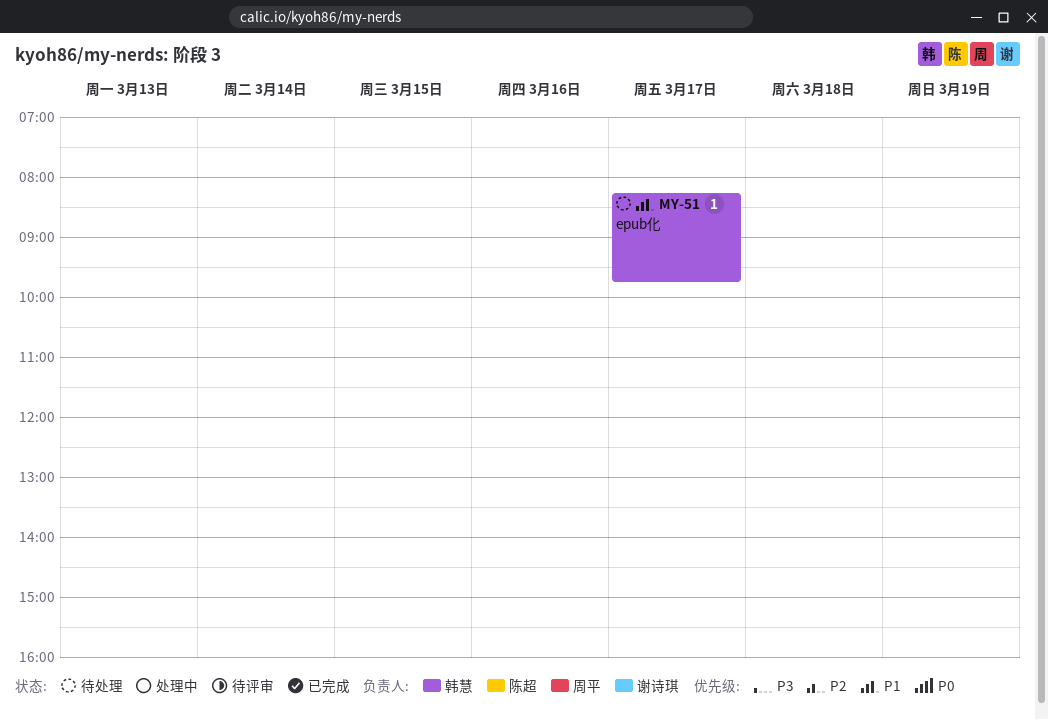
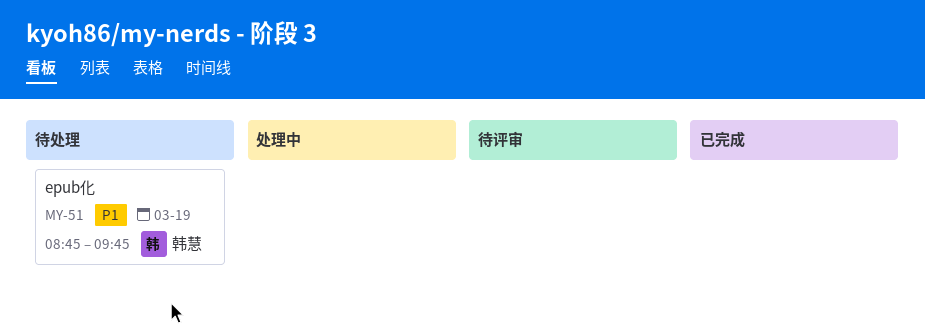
MY-51, day: Mar 17 -> Mar 19
MY-51, begins: 08:15 -> 08:45

